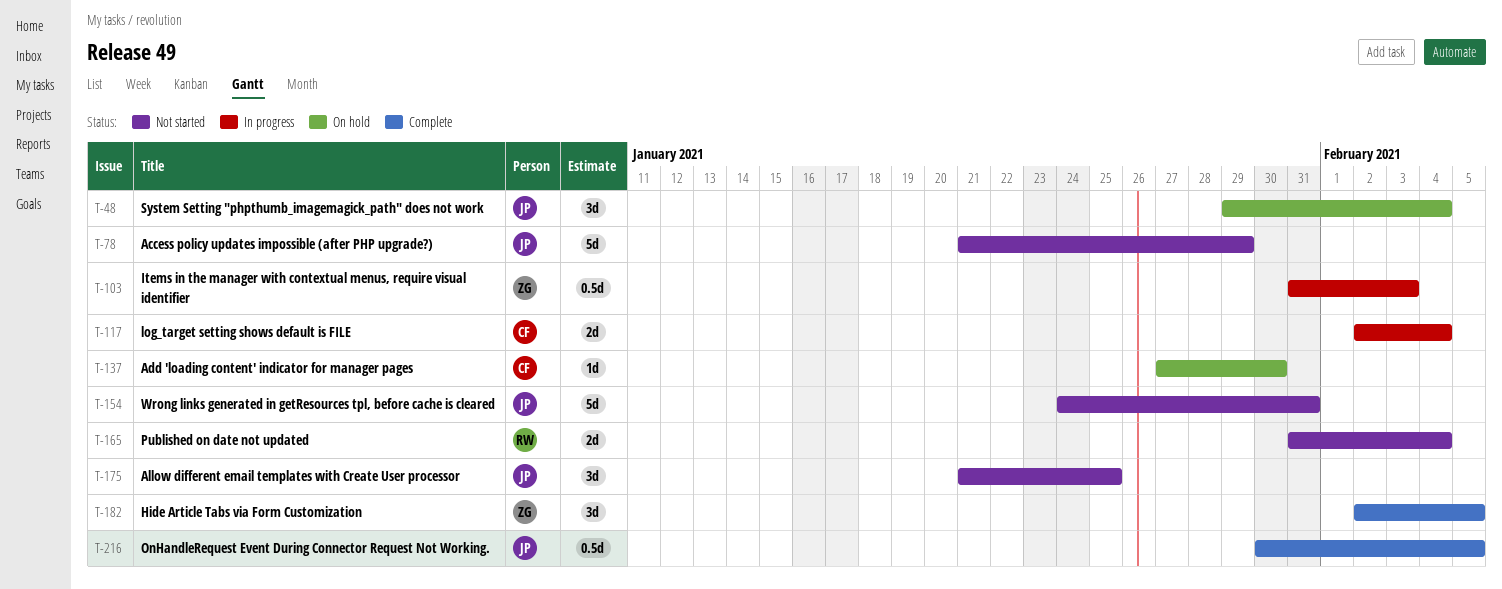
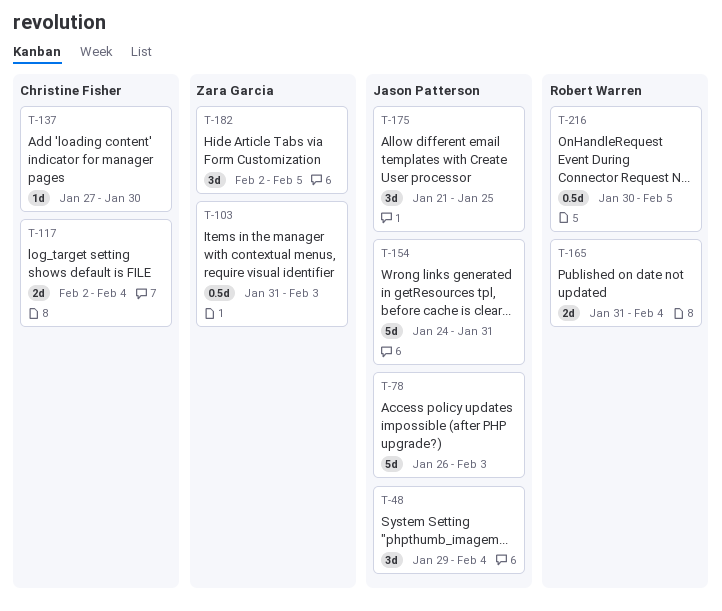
T-78, start: Jan 21 -> Jan 26
T-78, due: Jan 29 -> Feb 3
T-216, owner: Jason Patterson -> Robert Warren

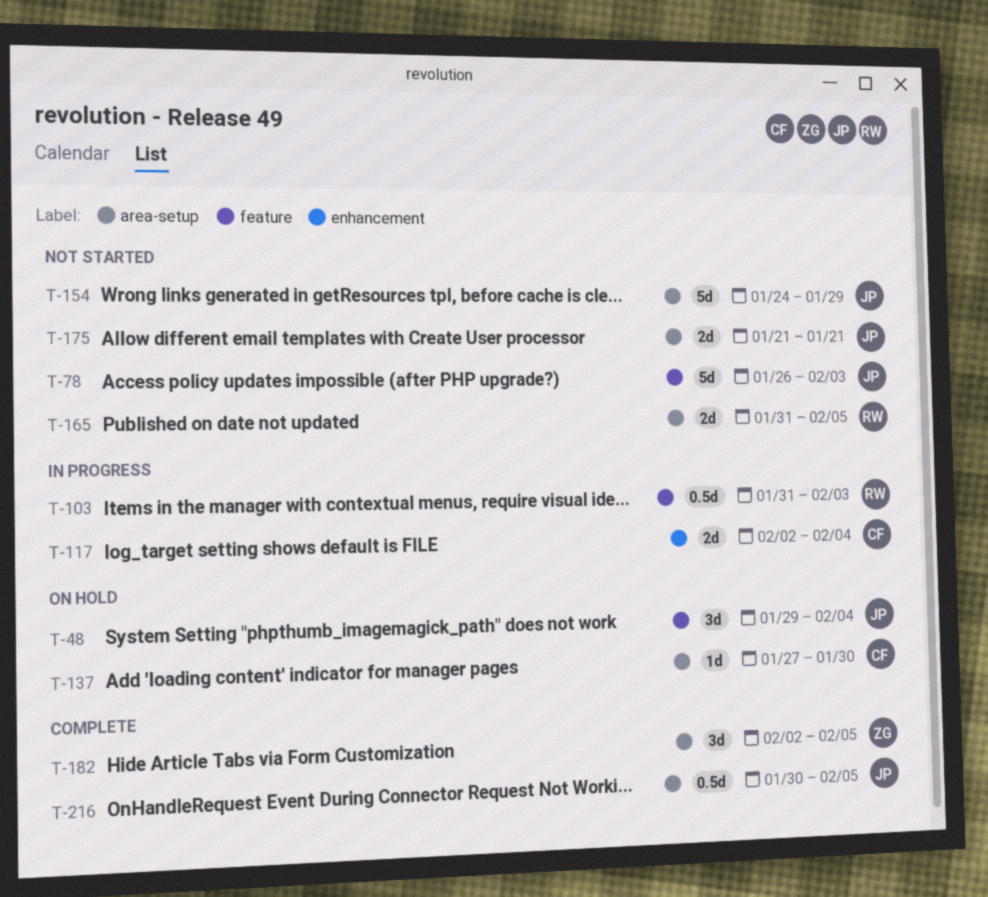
T-103, owner: Zara Garcia -> Robert Warren
T-154, due: Jan 31 -> Jan 29
T-165, due: Feb 4 -> Feb 5
T-175, estimate: 3d -> 2d
T-175, due: Jan 25 -> Jan 21
T-216, owner: Robert Warren -> Jason Patterson

